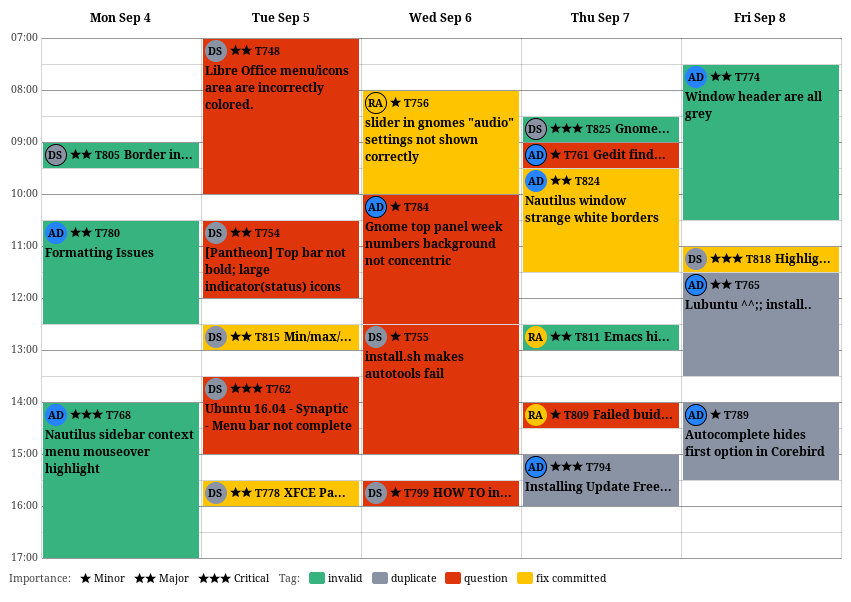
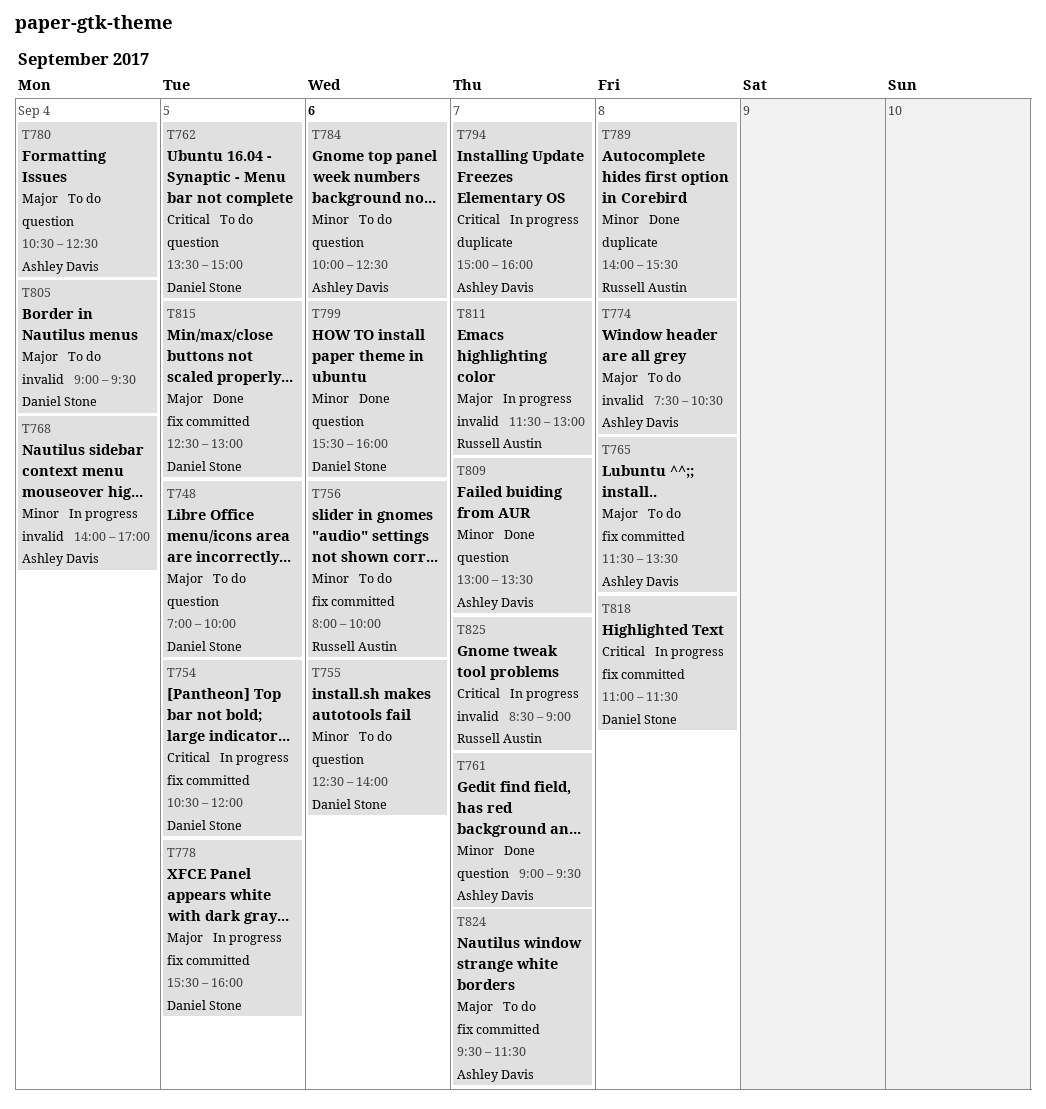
T754, priority: Major -> Critical
T754, label: question -> fix committed
T755, ends: 15:00 -> 14:00
T765, label: duplicate -> fix committed
T768, priority: Critical -> Minor
T780, label: invalid -> question
T789, owner: Ashley Davis -> Russell Austin
T809, owner: Russell Austin -> Ashley Davis
T809, begins: 14:00 -> 13:00
T809, ends: 14:30 -> 13:30
T811, begins: 12:30 -> 11:30
T825, owner: Daniel Stone -> Russell Austin

